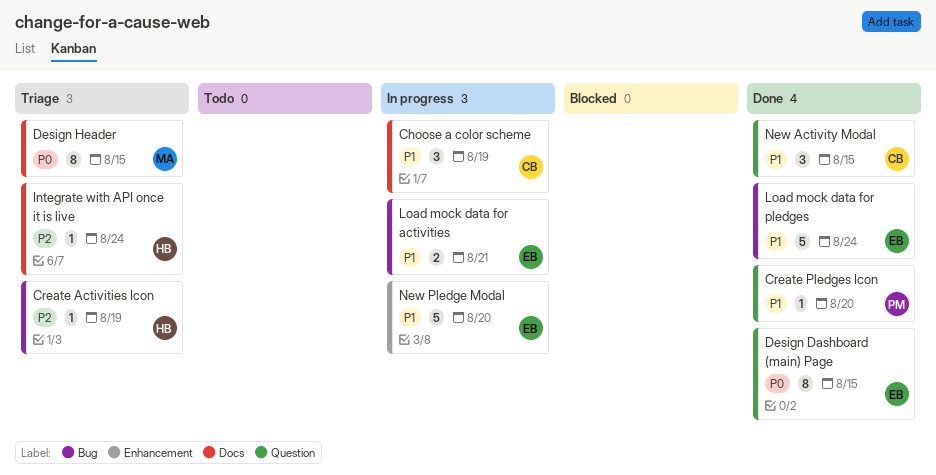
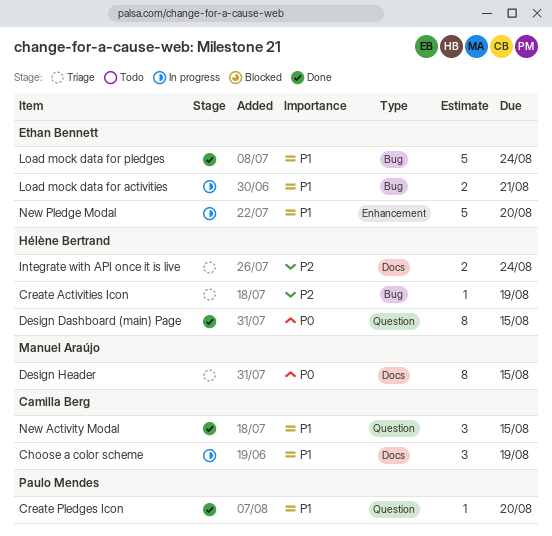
Design Dashboard (main) Page, owner: Ethan Bennett -> Hélène Bertrand
Integrate with API once it is live, estimate: 1 -> 2

